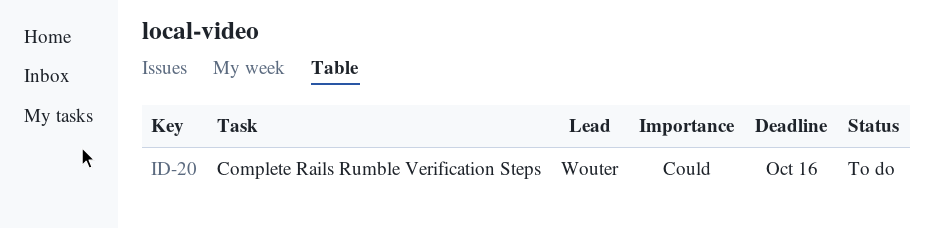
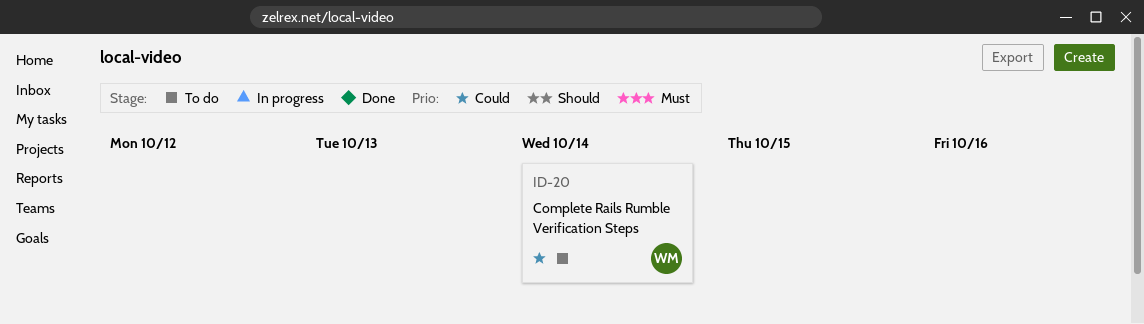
ID-20, due: Oct 16 -> Oct 14

